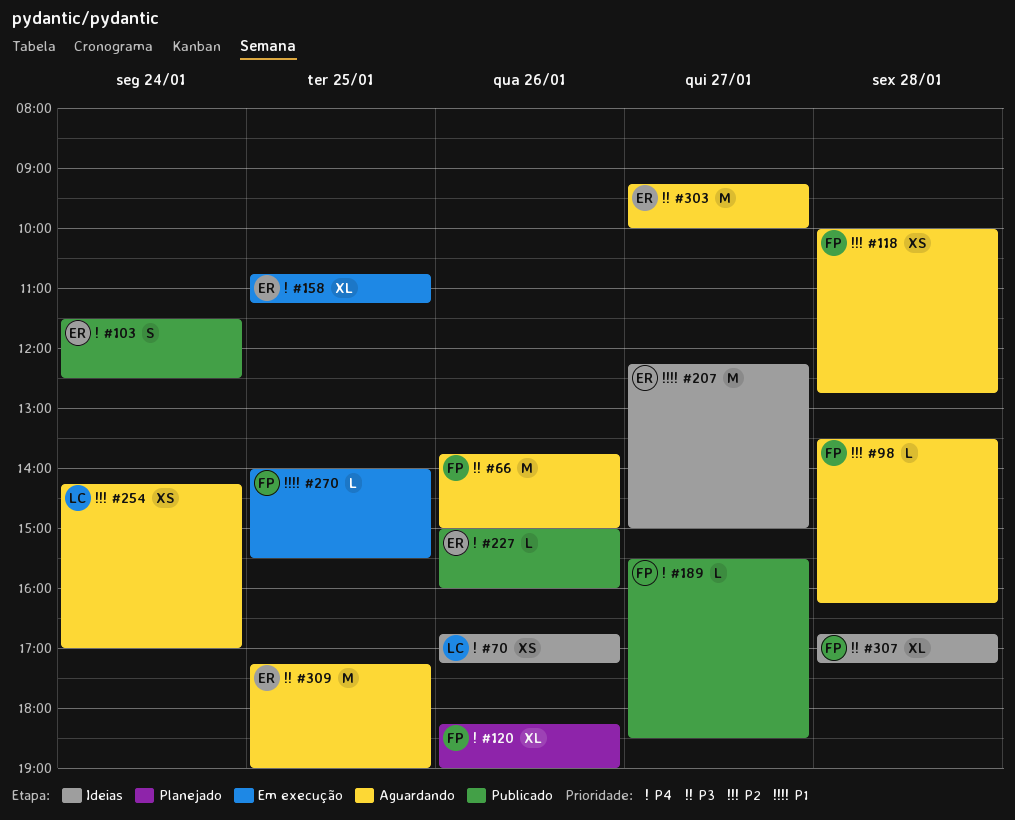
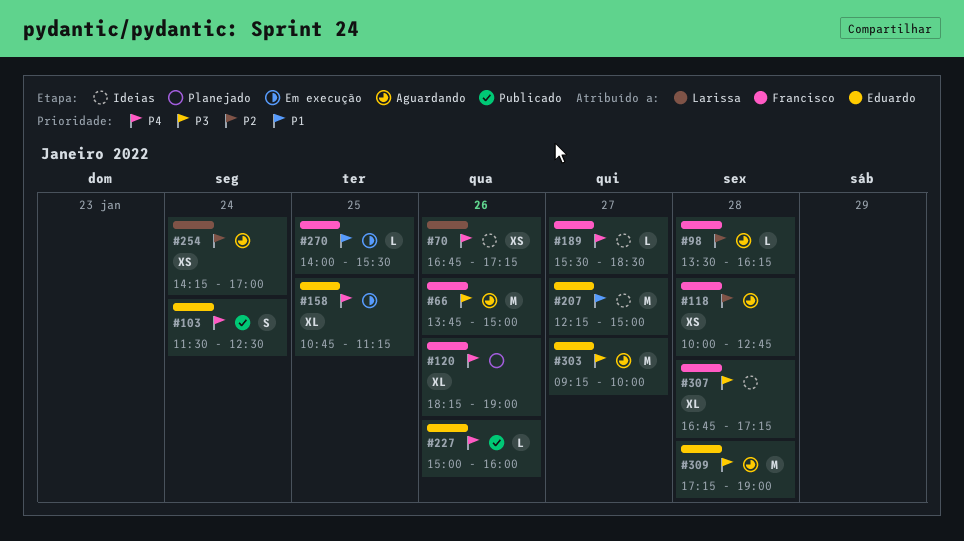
#189, status: Publicado -> Ideias
#309, day: Jan 25 -> Jan 28

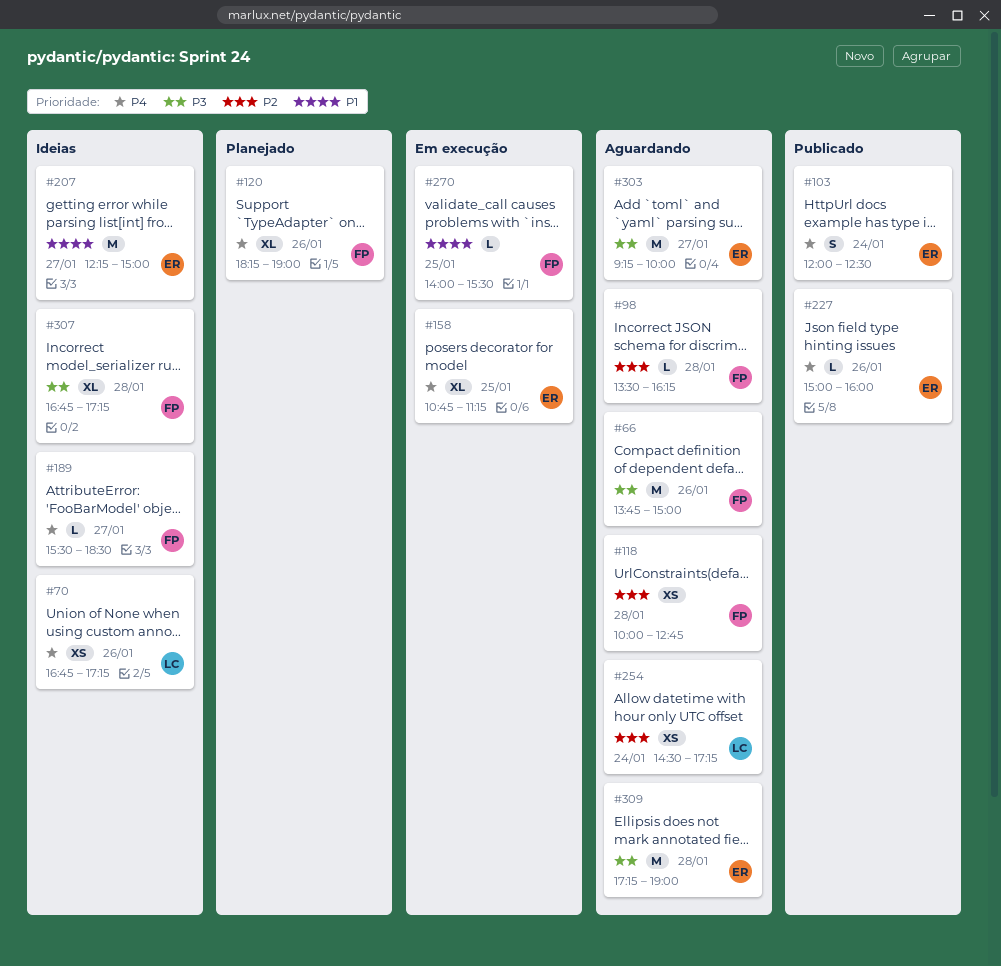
#103, begins: 11:30 -> 12:00
#254, begins: 14:15 -> 14:30
#254, ends: 17:00 -> 17:15

